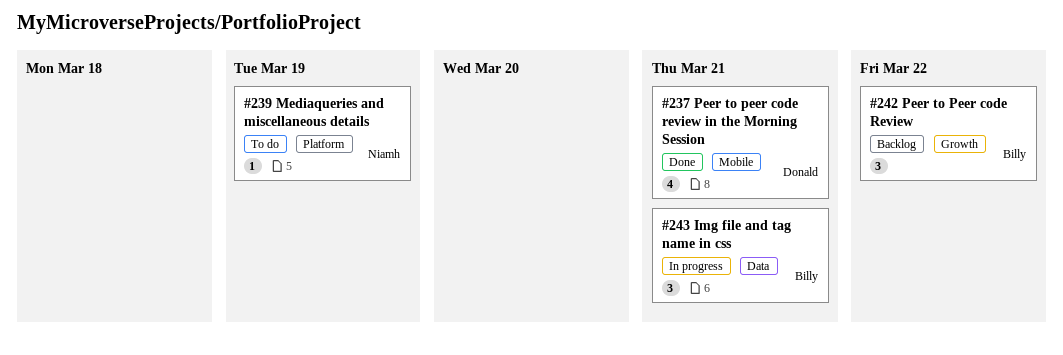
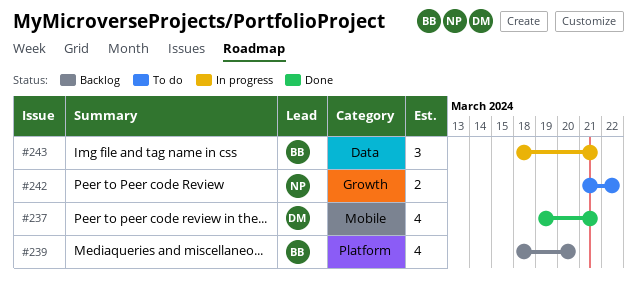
#239, status: To do -> Backlog
#239, owner: Niamh -> Billy
#239, estimate: 1 -> 4
#239, due: Mar 19 -> Mar 20
#242, status: Backlog -> To do
#242, owner: Billy -> Niamh
#242, estimate: 3 -> 2

